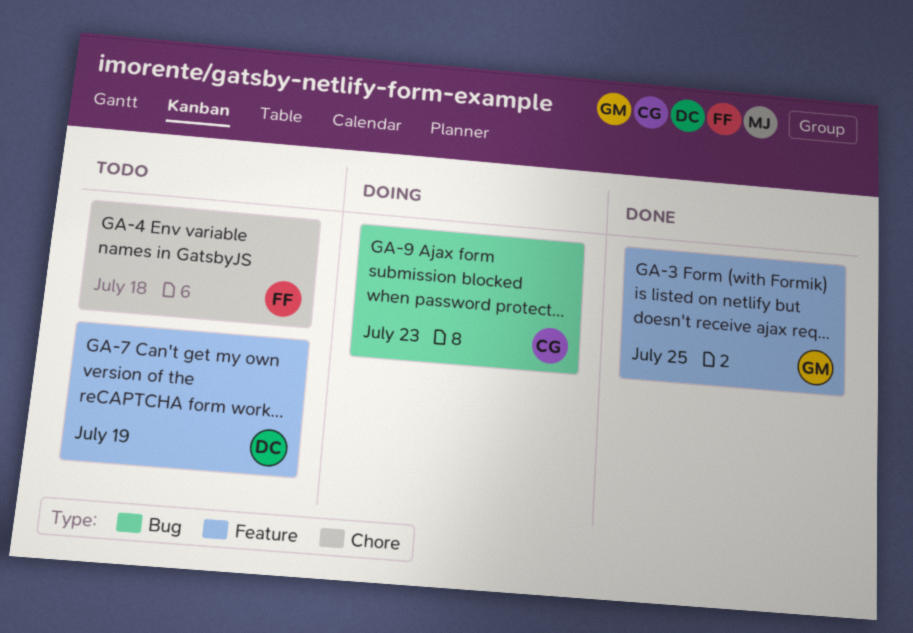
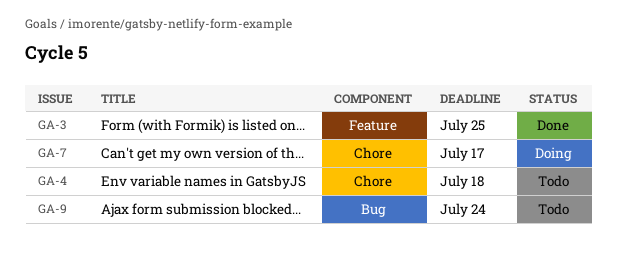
GA-7, status: Todo -> Doing
GA-7, label: Feature -> Chore
GA-7, due: Jul 19 -> Jul 17
GA-9, status: Doing -> Todo
GA-9, due: Jul 23 -> Jul 24

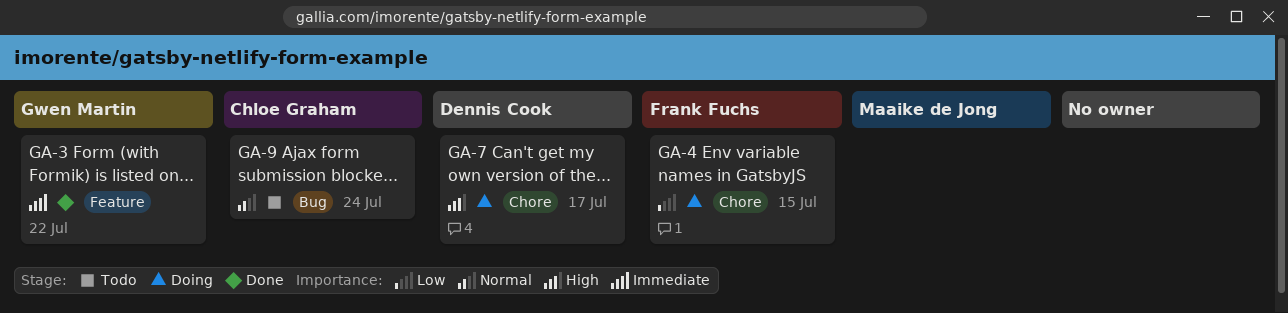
GA-3, due: Jul 25 -> Jul 22
GA-4, status: Todo -> Doing
GA-4, due: Jul 18 -> Jul 15

